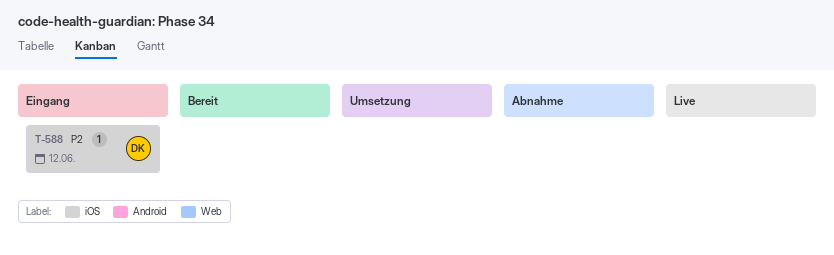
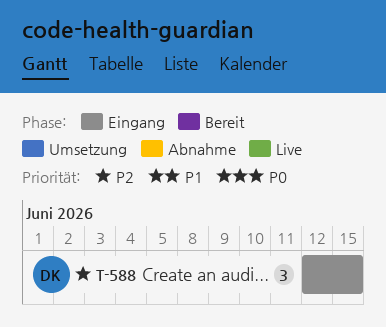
T-588, estimate: 1 -> 3
T-588, due: Jun 12 -> Jun 15

